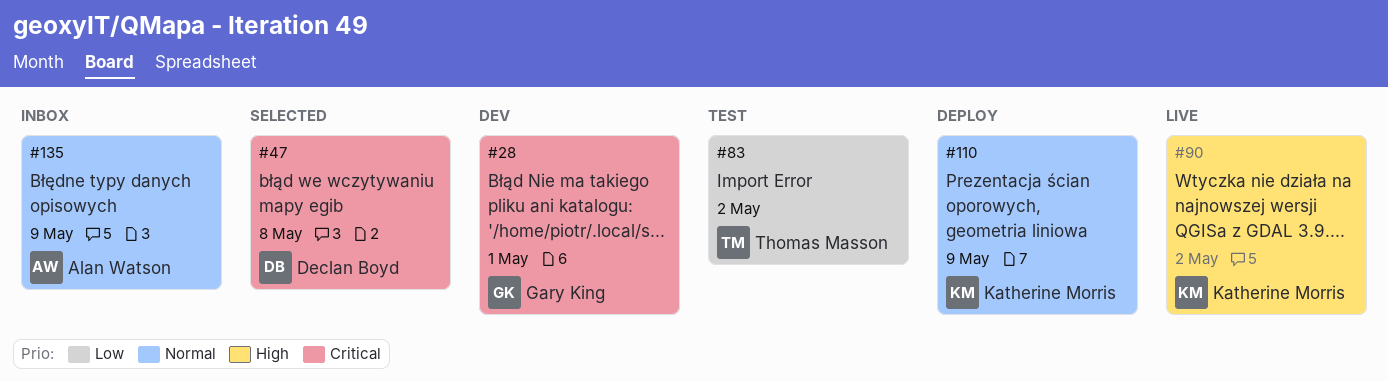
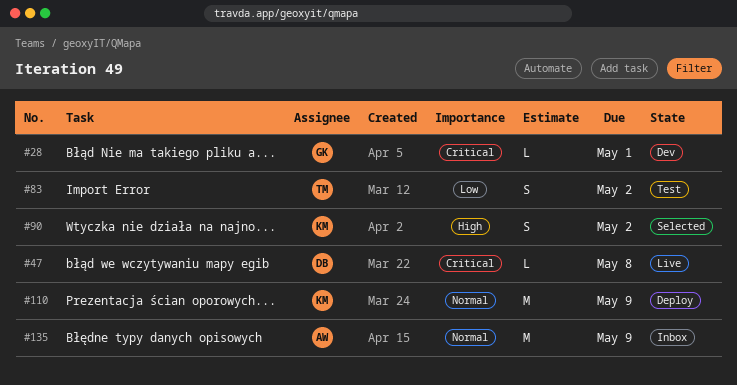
#47, status: Selected -> Live
#90, status: Live -> Selected

